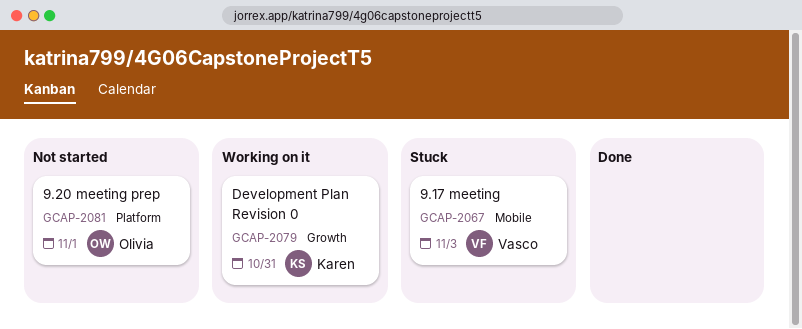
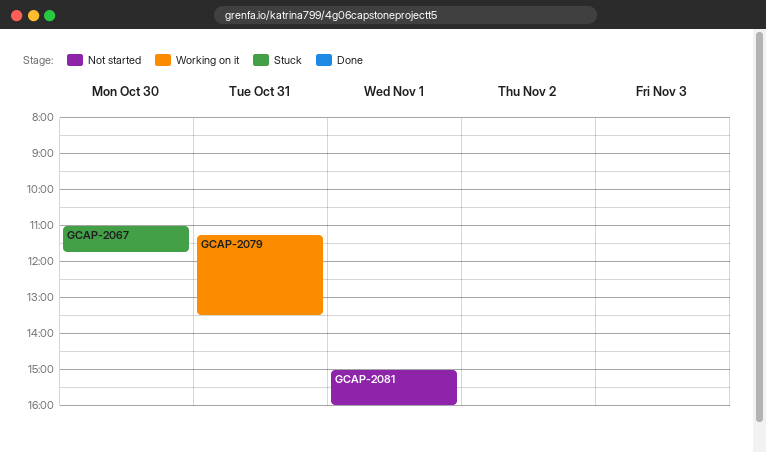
GCAP-2067, day: Nov 3 -> Oct 30

